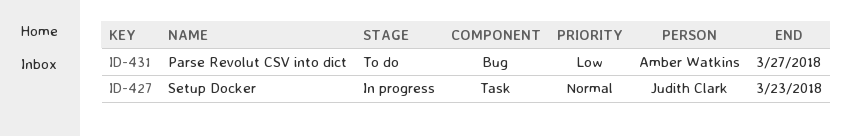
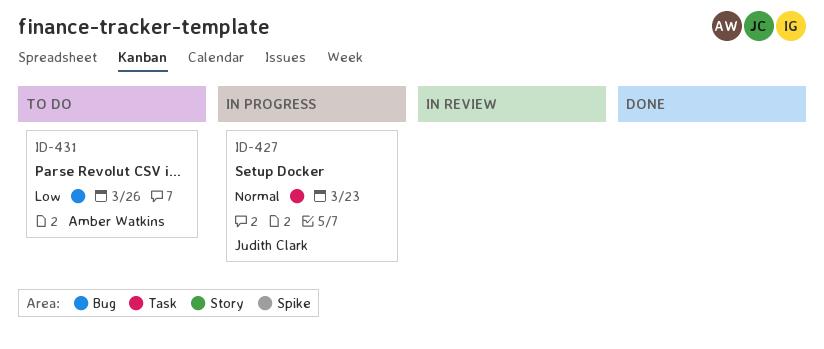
ID-431, due: Mar 27 -> Mar 26

